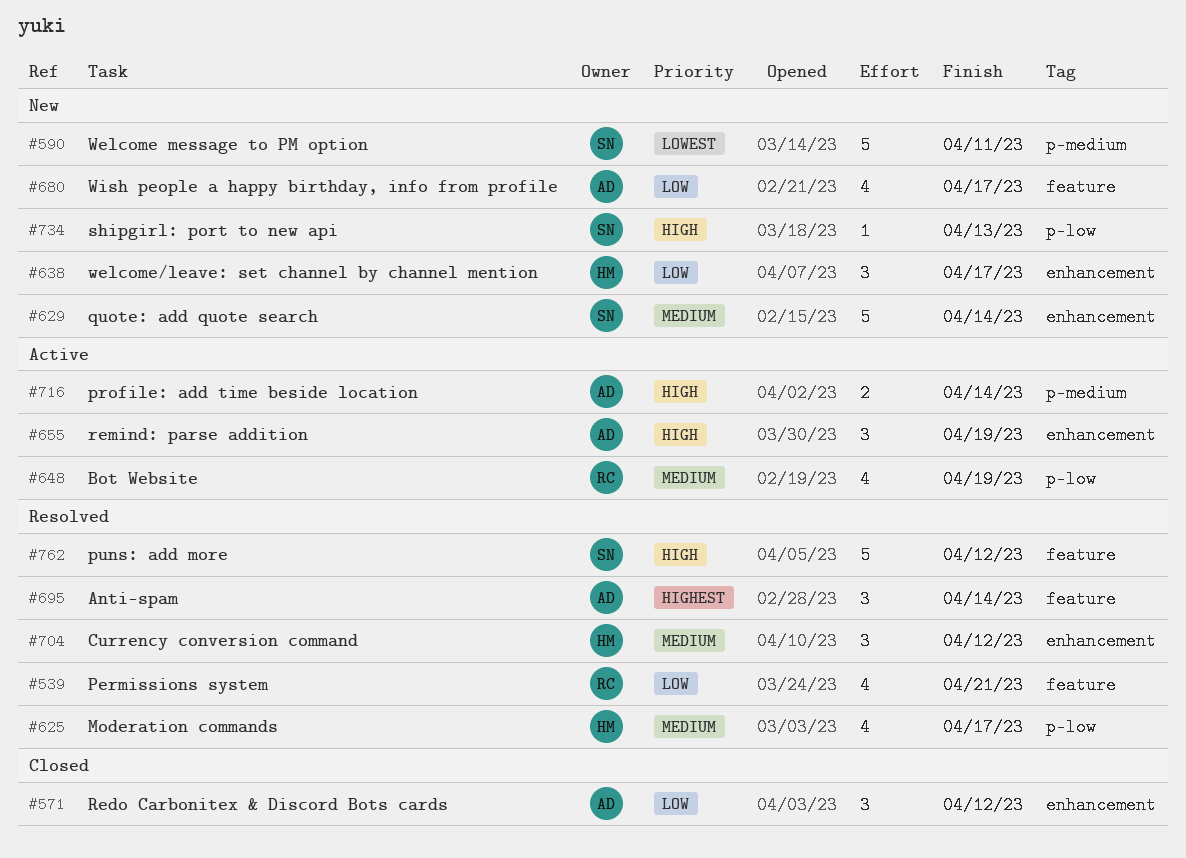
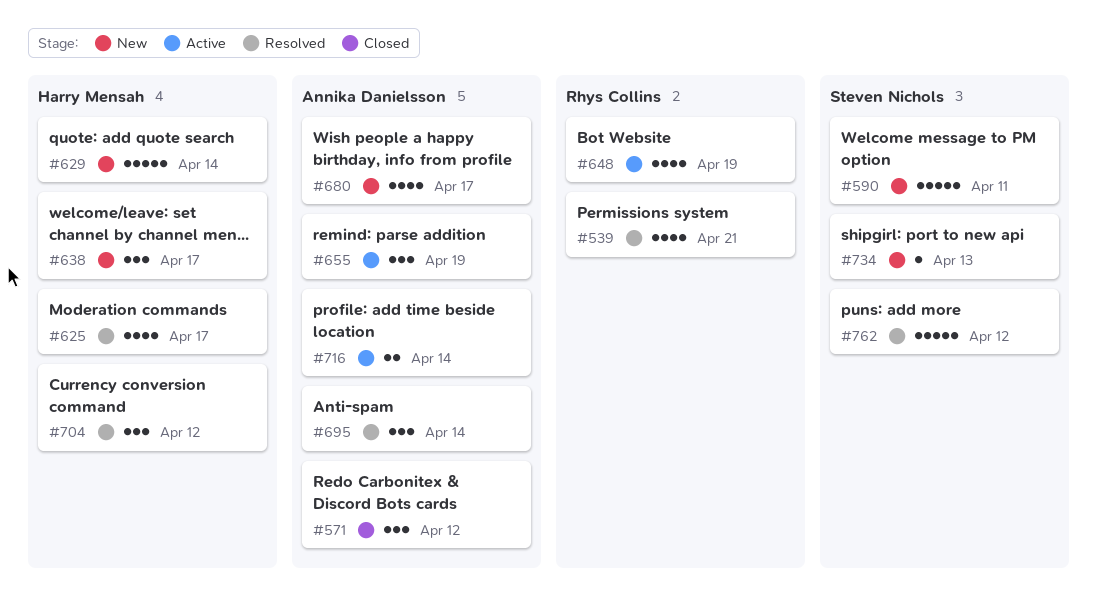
#629, owner: Steven Nichols -> Harry Mensah

